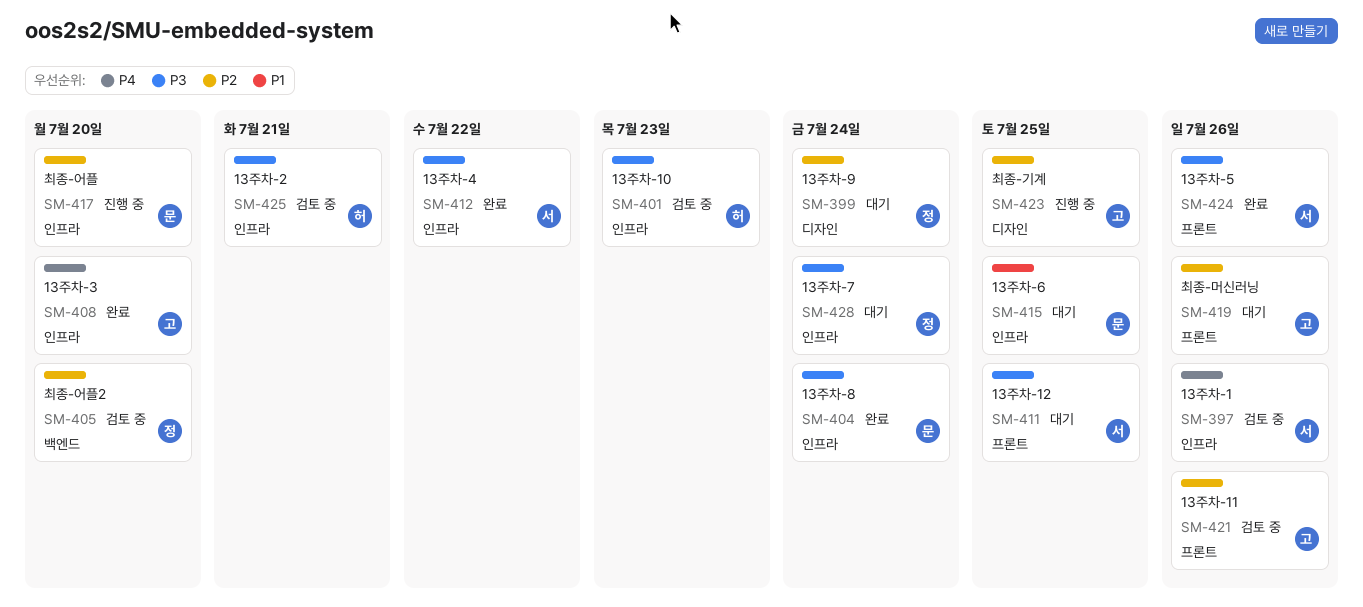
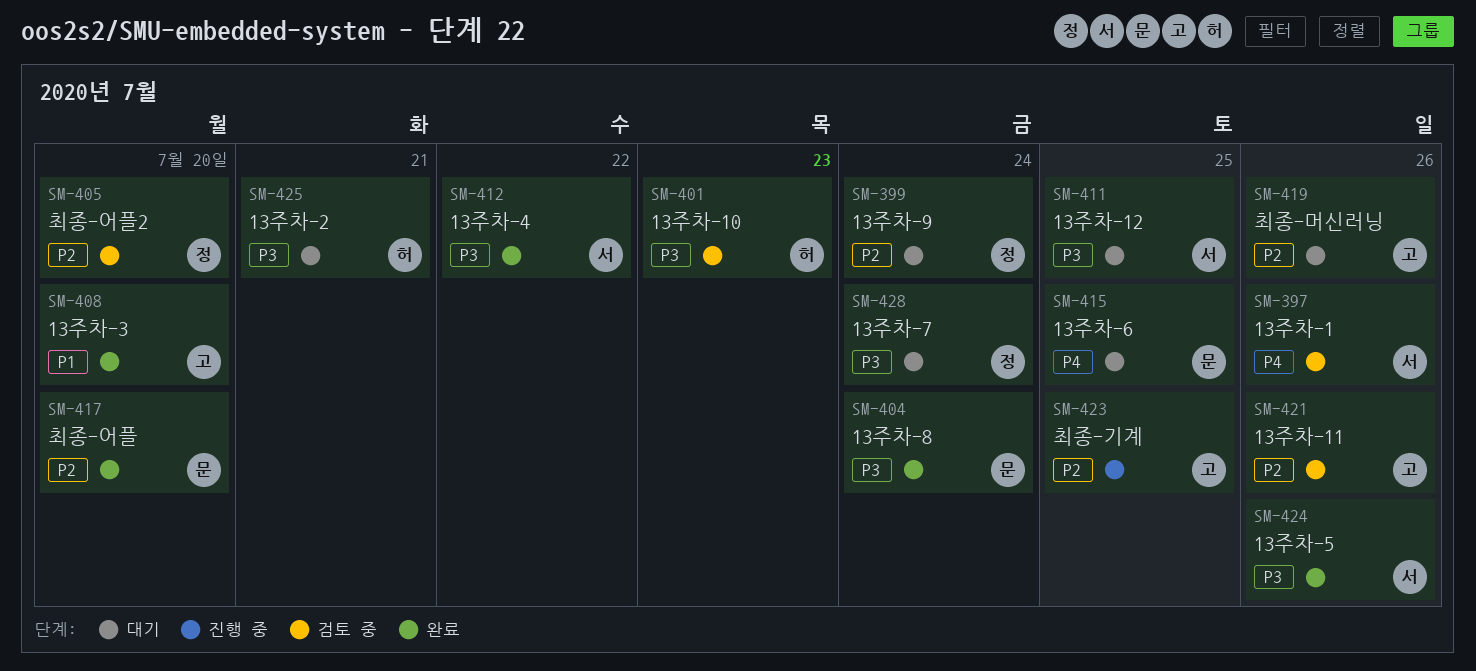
SM-408, priority: P4 -> P1
SM-415, priority: P1 -> P4
SM-417, status: 진행 중 -> 완료
SM-425, status: 검토 중 -> 대기

